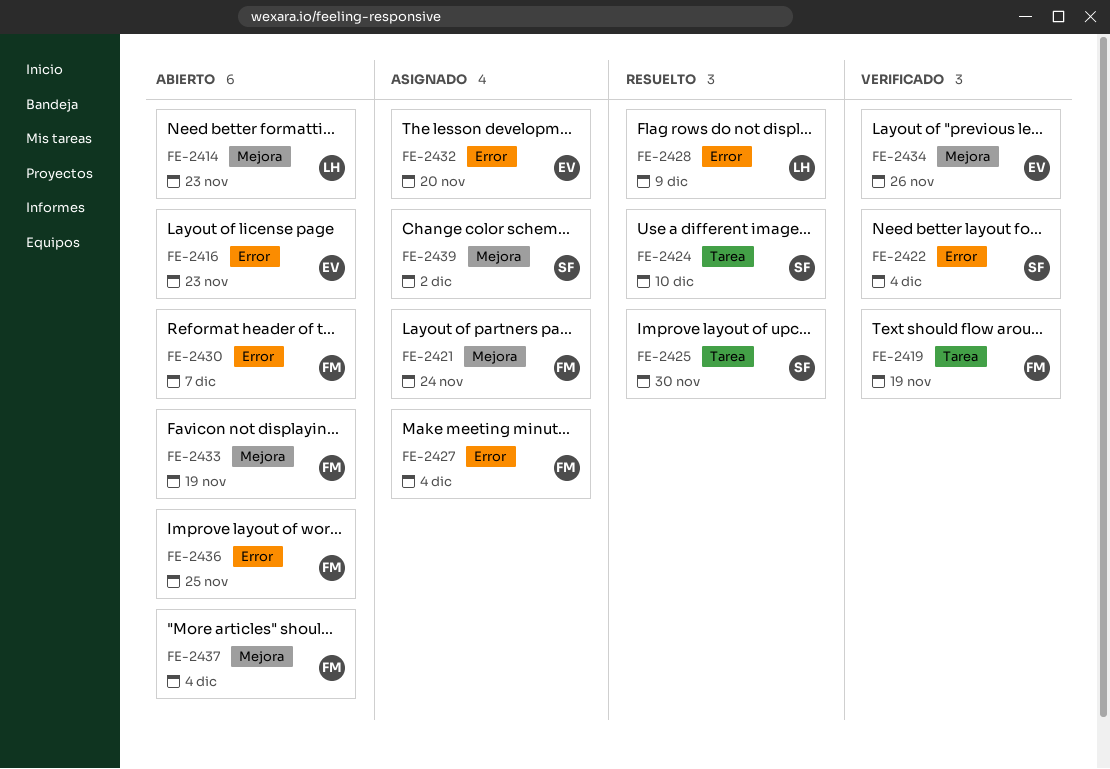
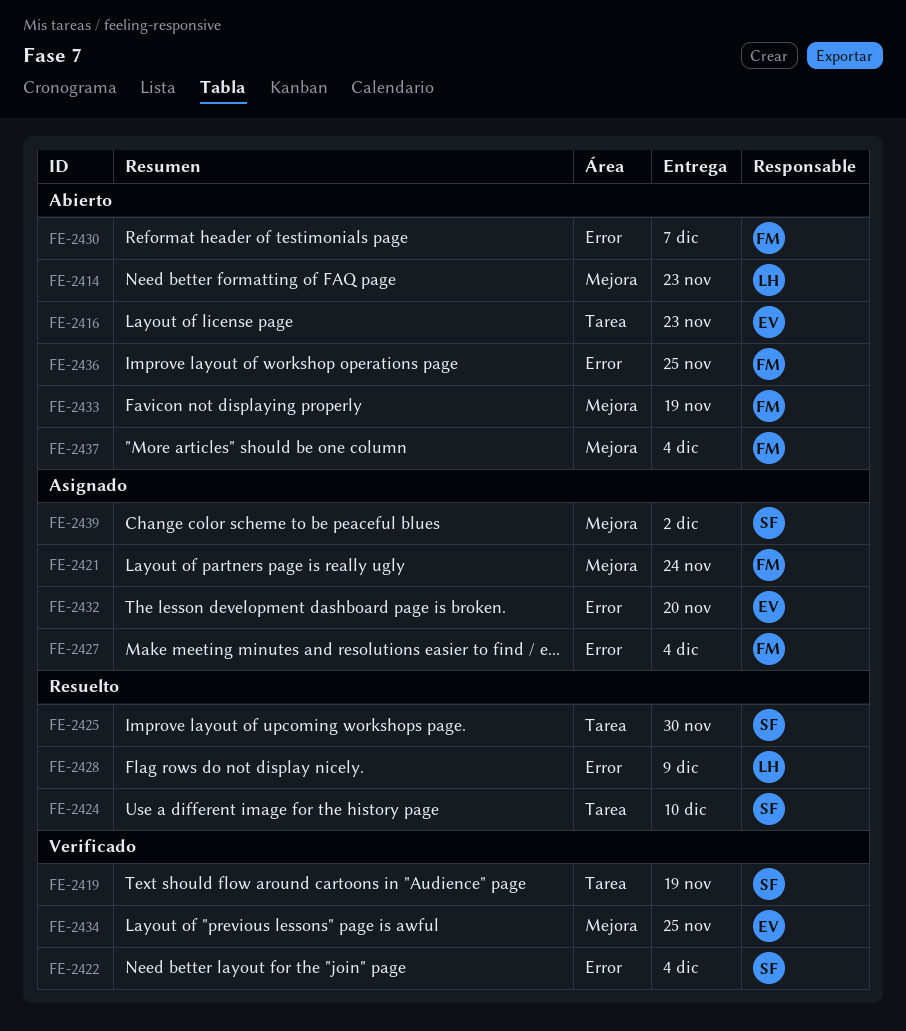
FE-2416, label: Error -> Tarea
FE-2419, owner: FM -> SF
FE-2434, due: Nov 26 -> Nov 25

